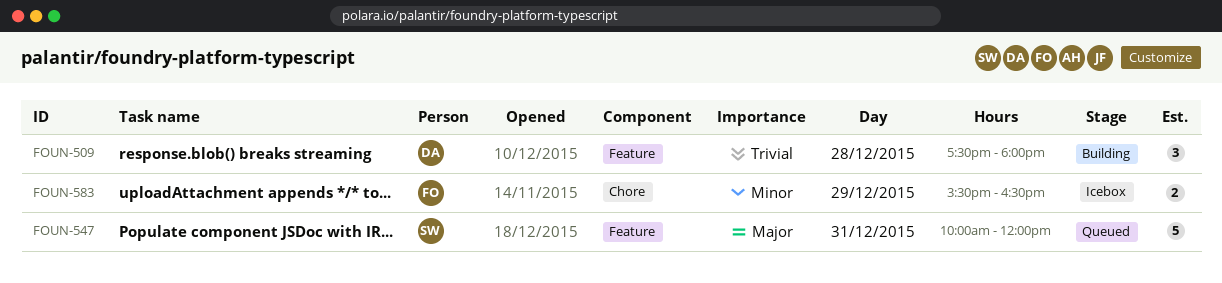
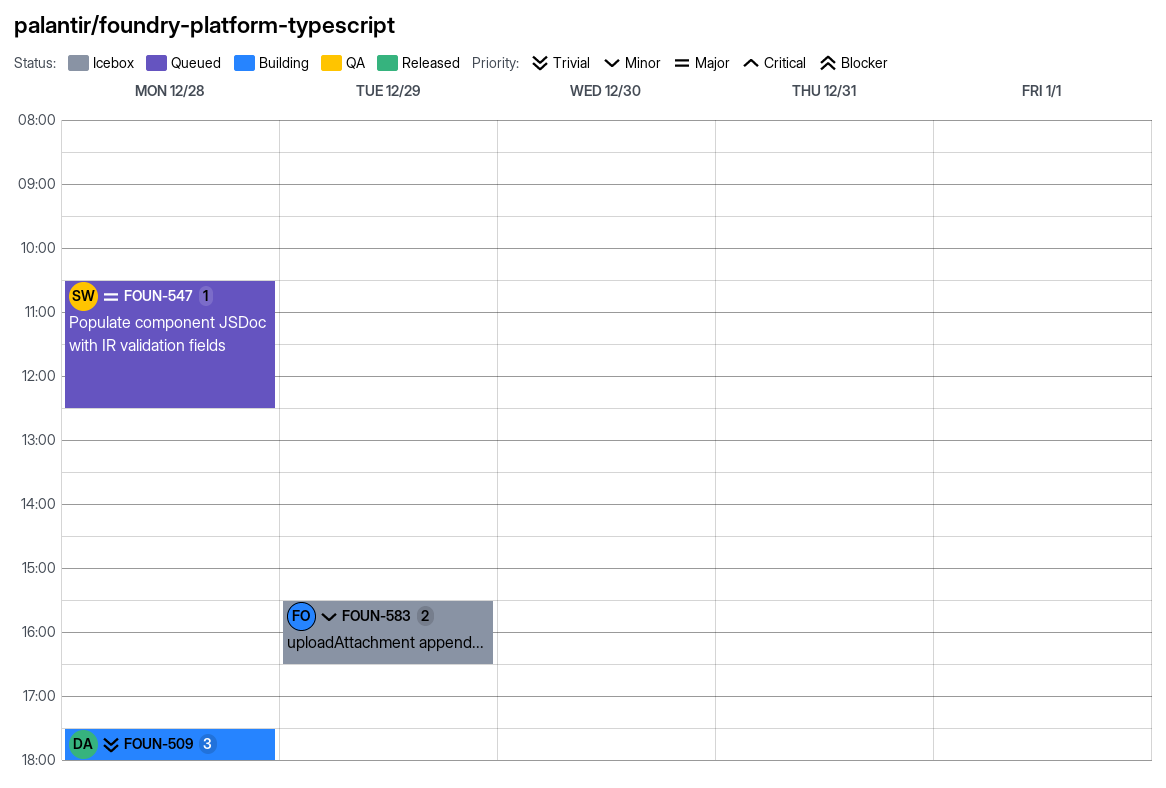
FOUN-547, estimate: 5 -> 1
FOUN-547, day: Dec 31 -> Dec 28
FOUN-547, begins: 10:00 -> 10:30
FOUN-547, ends: 12:00 -> 12:30

